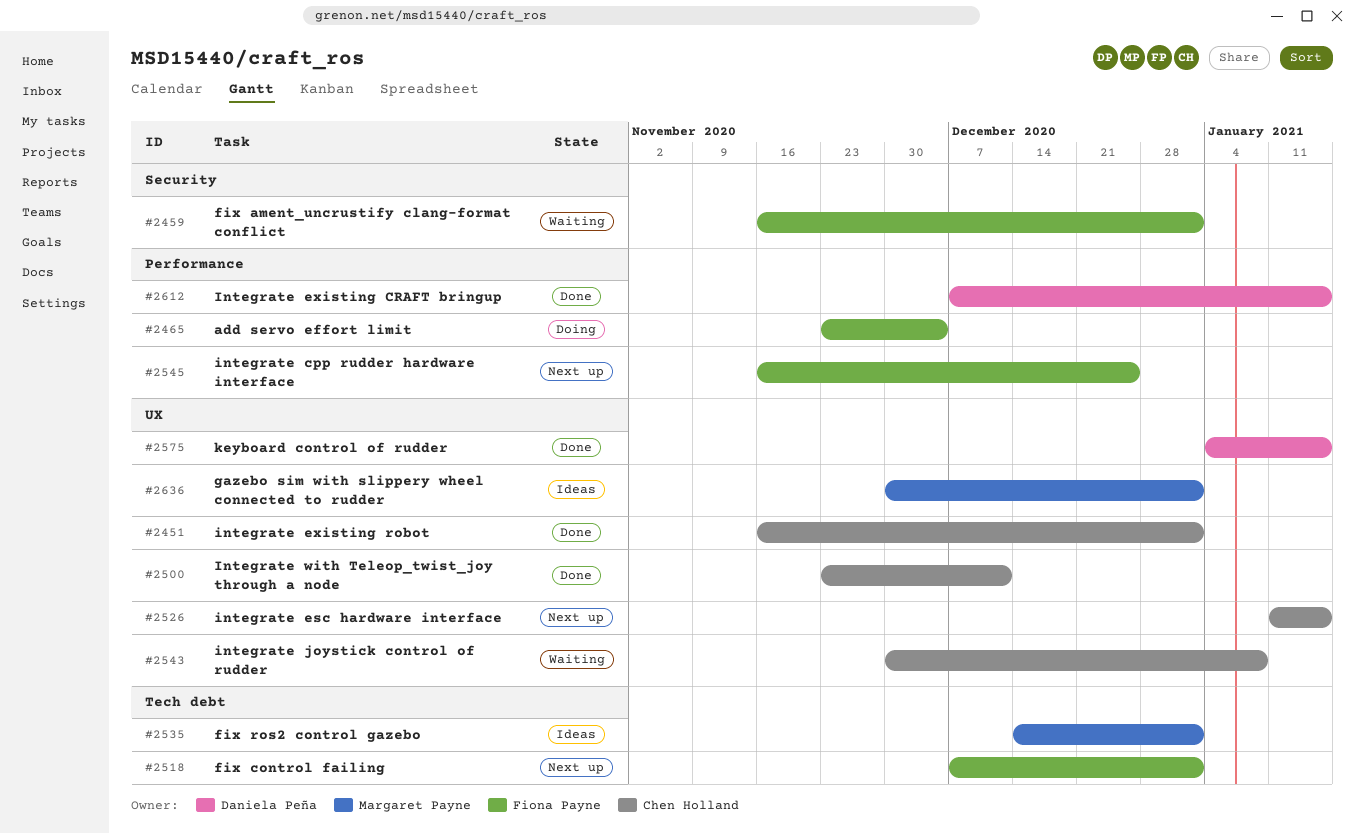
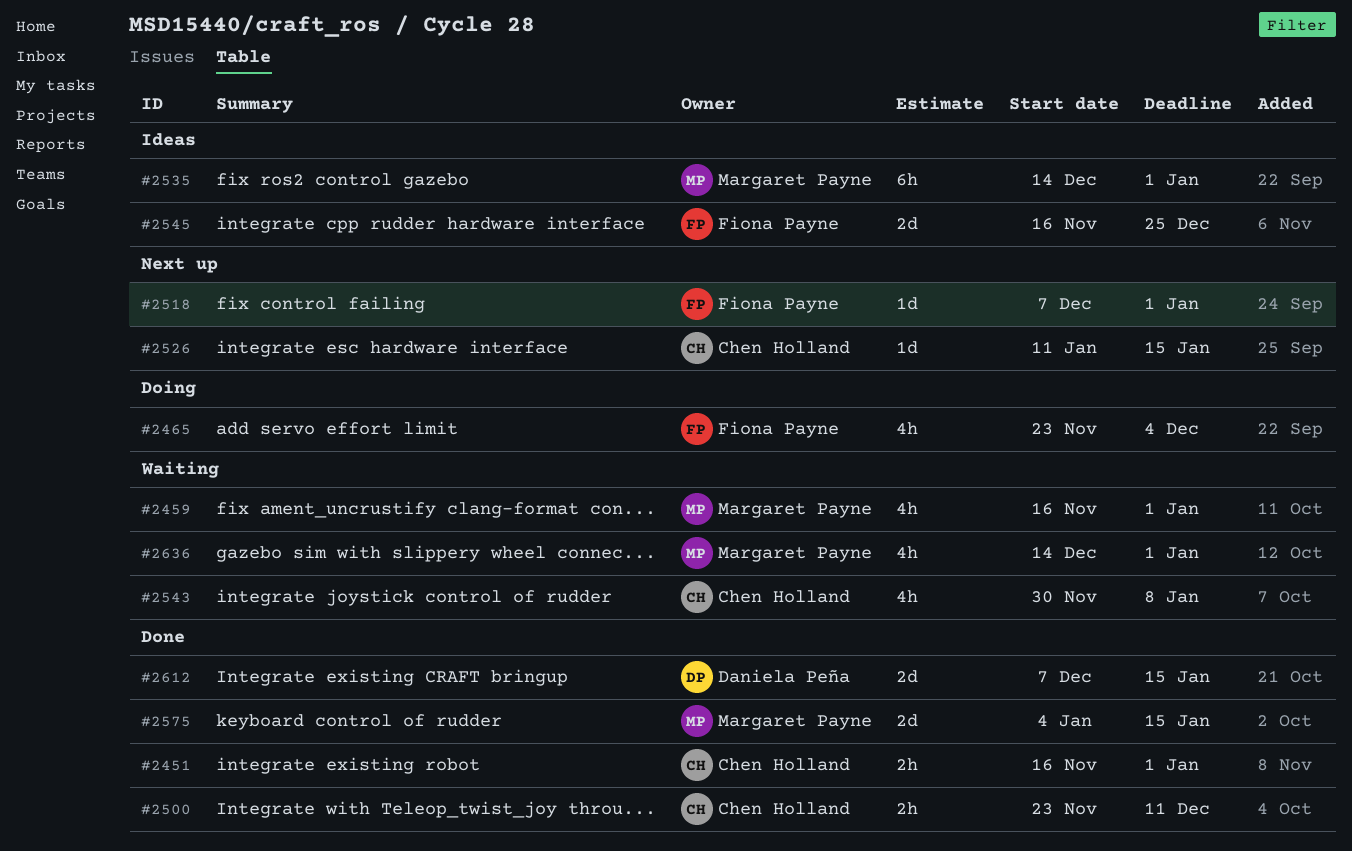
#2459, owner: Fiona Payne -> Margaret Payne
#2545, status: Next up -> Ideas
#2575, owner: Daniela Peña -> Margaret Payne
#2636, status: Ideas -> Waiting
#2636, start: Nov 30 -> Dec 14

